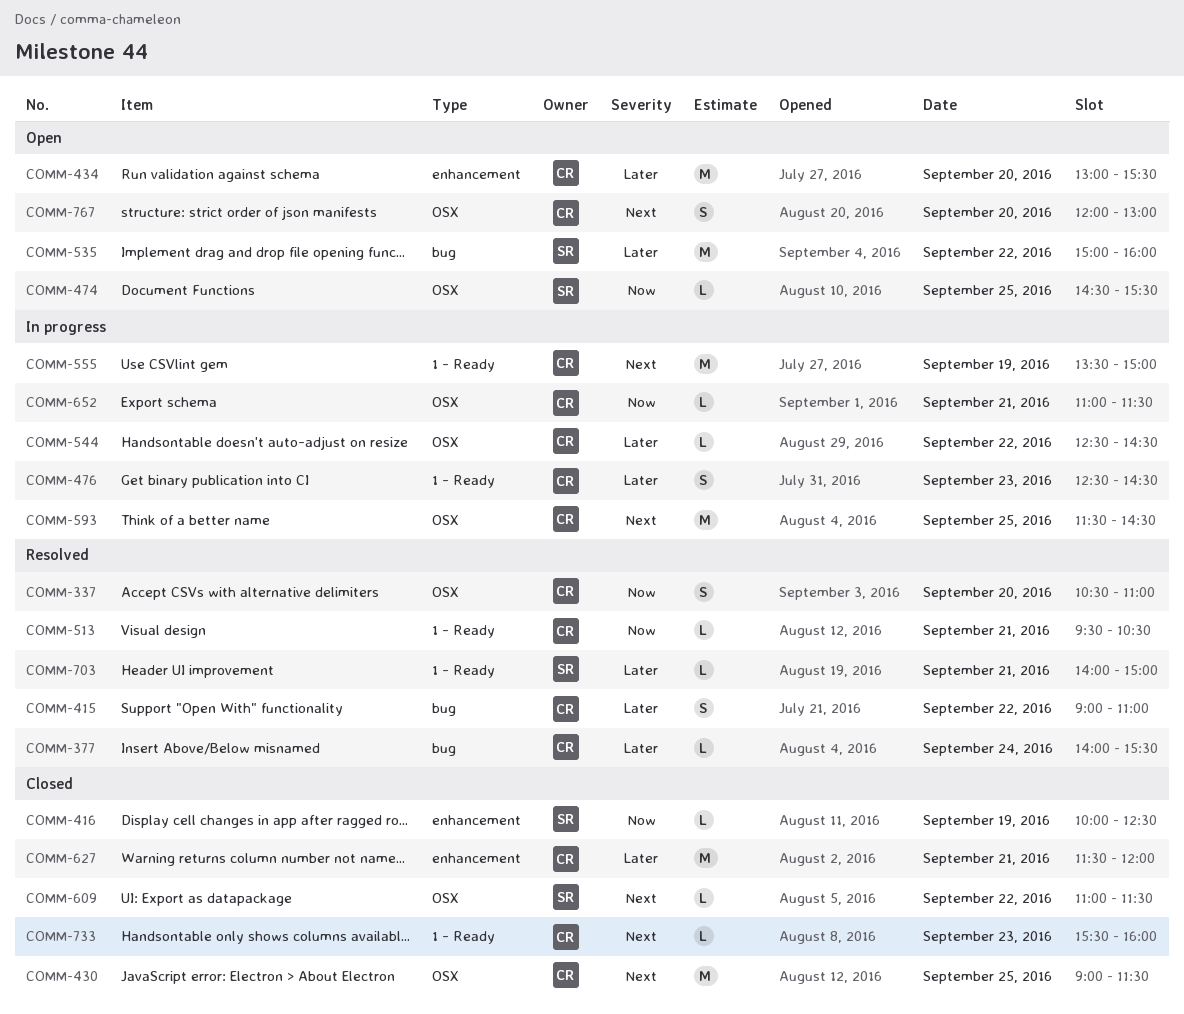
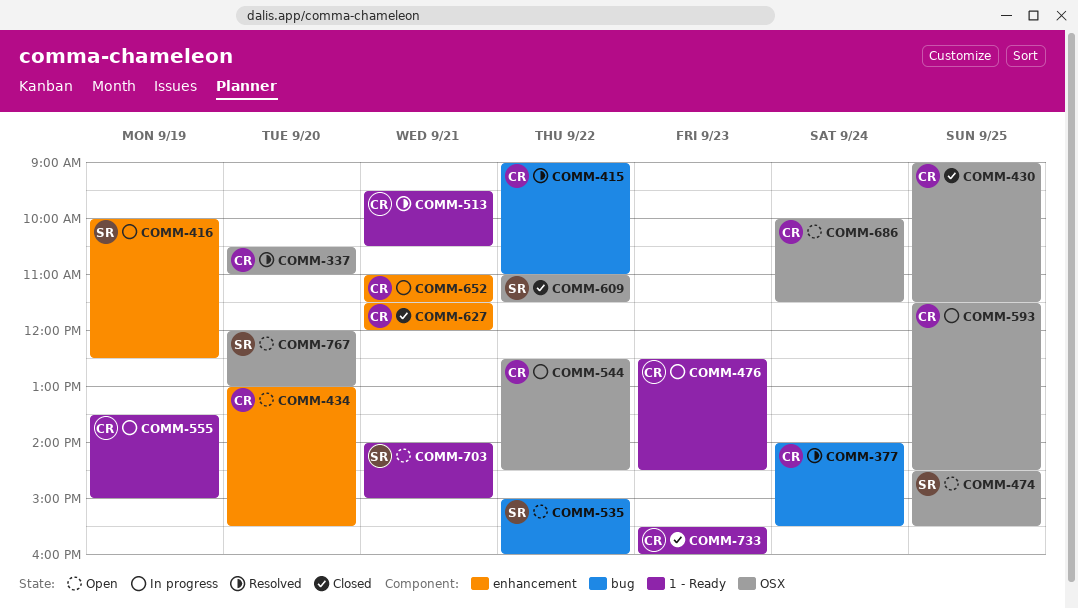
COMM-416, status: Closed -> In progress
COMM-652, label: OSX -> enhancement
COMM-686: none -> present
COMM-703, status: Resolved -> Open
COMM-767, owner: CR -> SR

